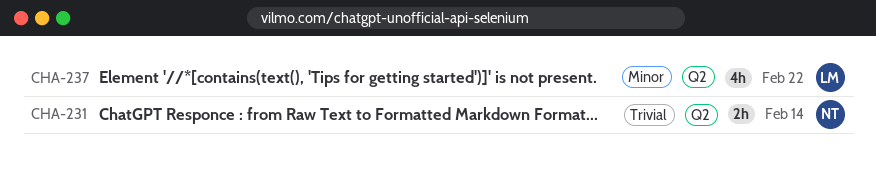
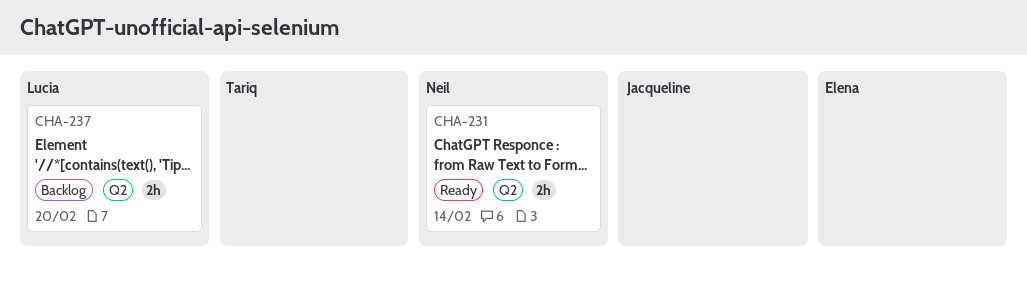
CHA-237, estimate: 4h -> 2h
CHA-237, due: Feb 22 -> Feb 20

